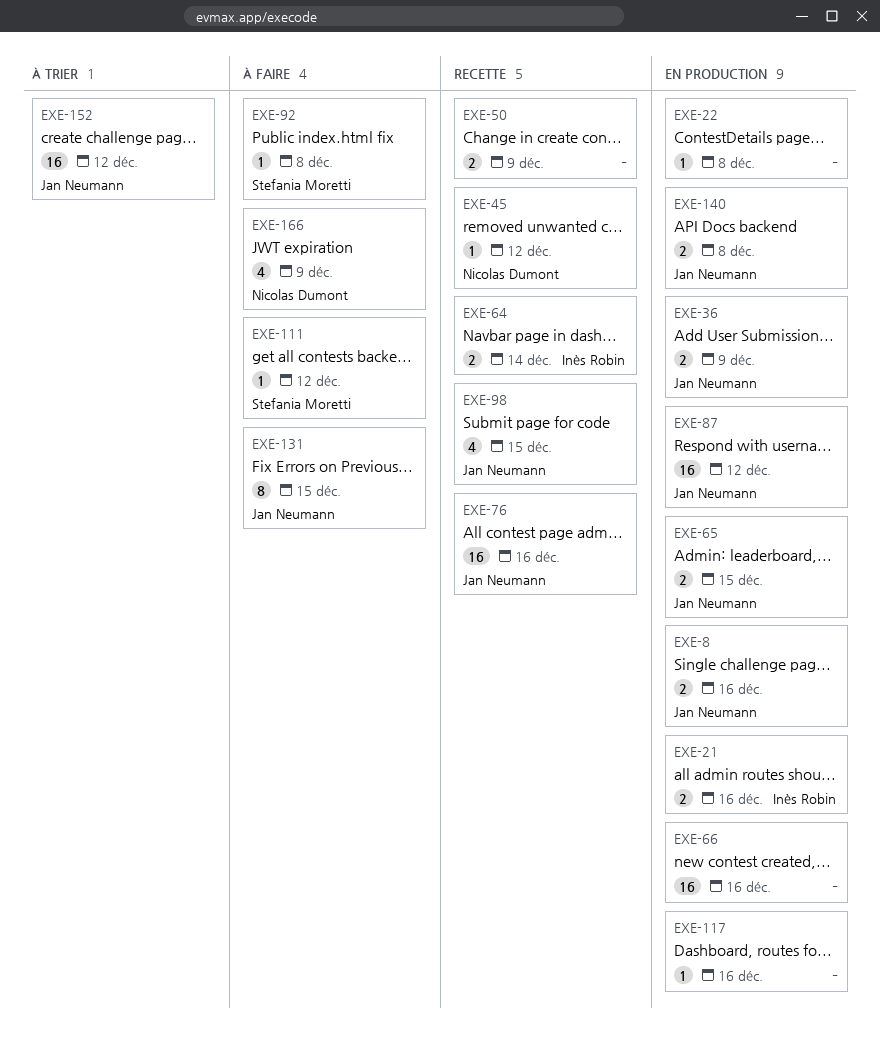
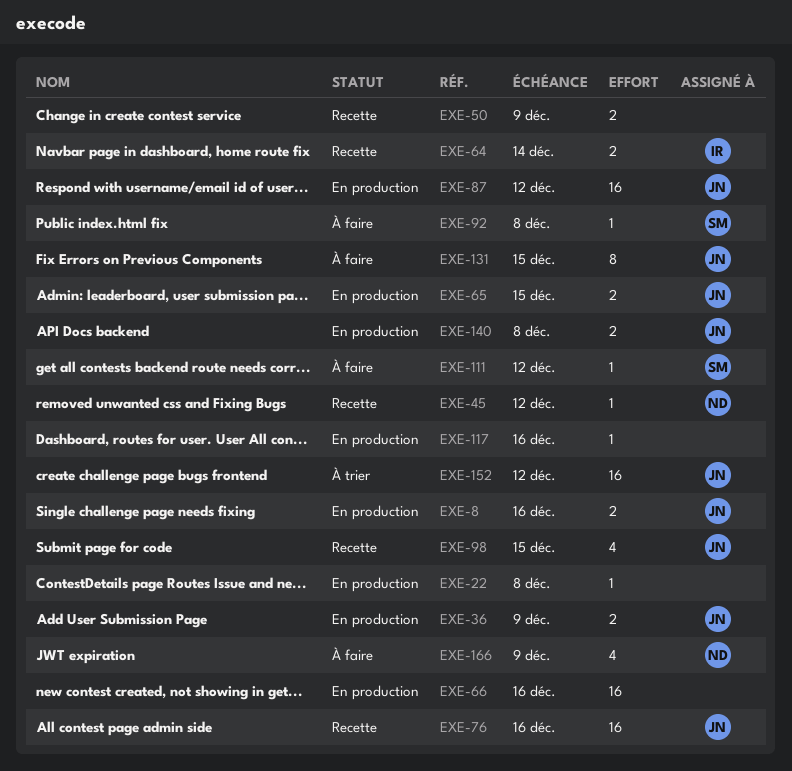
EXE-21: present -> none

